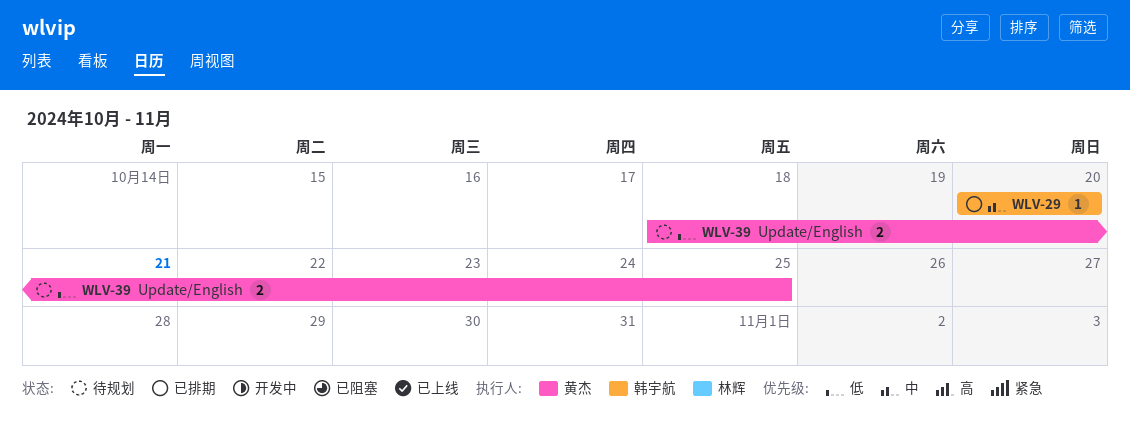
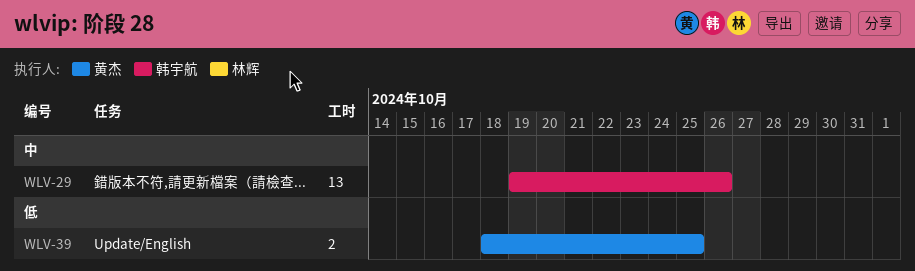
WLV-29, estimate: 1 -> 13
WLV-29, start: Oct 20 -> Oct 19
WLV-29, due: Oct 20 -> Oct 26

